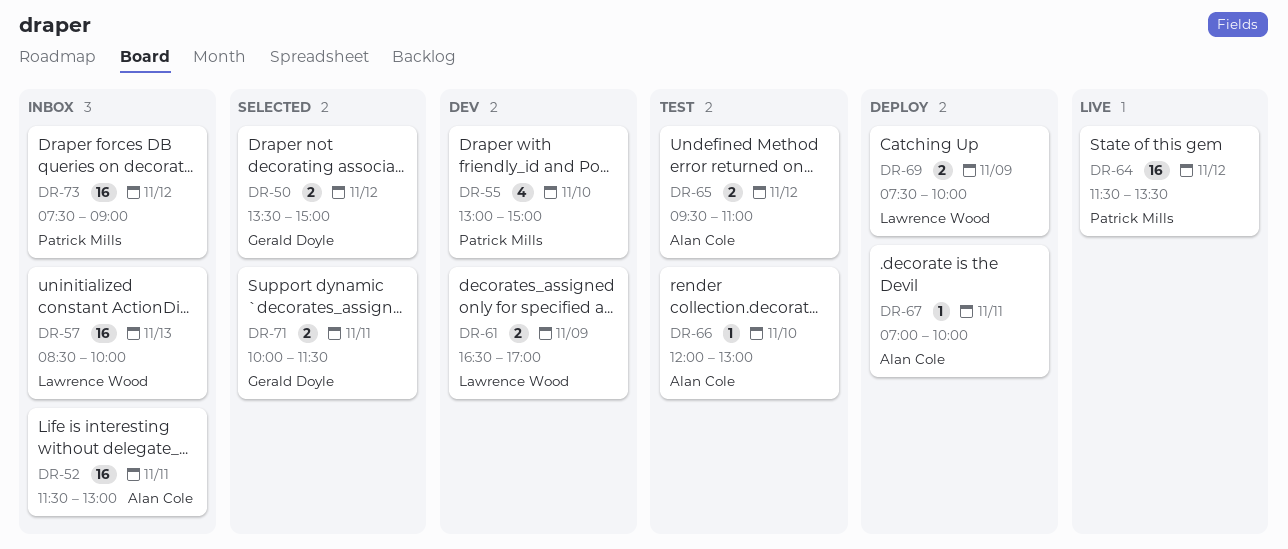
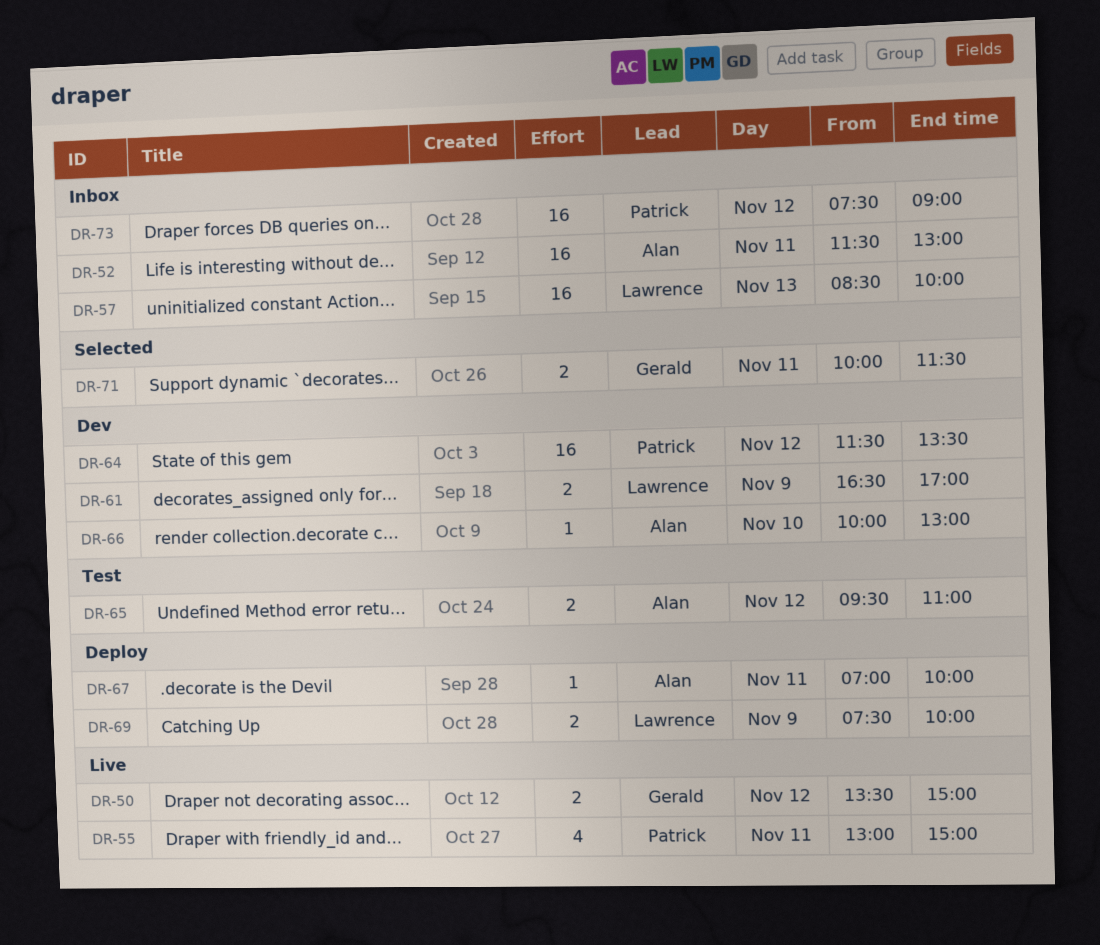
DR-50, status: Selected -> Live
DR-55, status: Dev -> Live
DR-55, day: Nov 10 -> Nov 11
DR-64, status: Live -> Dev
DR-66, status: Test -> Dev
DR-66, begins: 12:00 -> 10:00

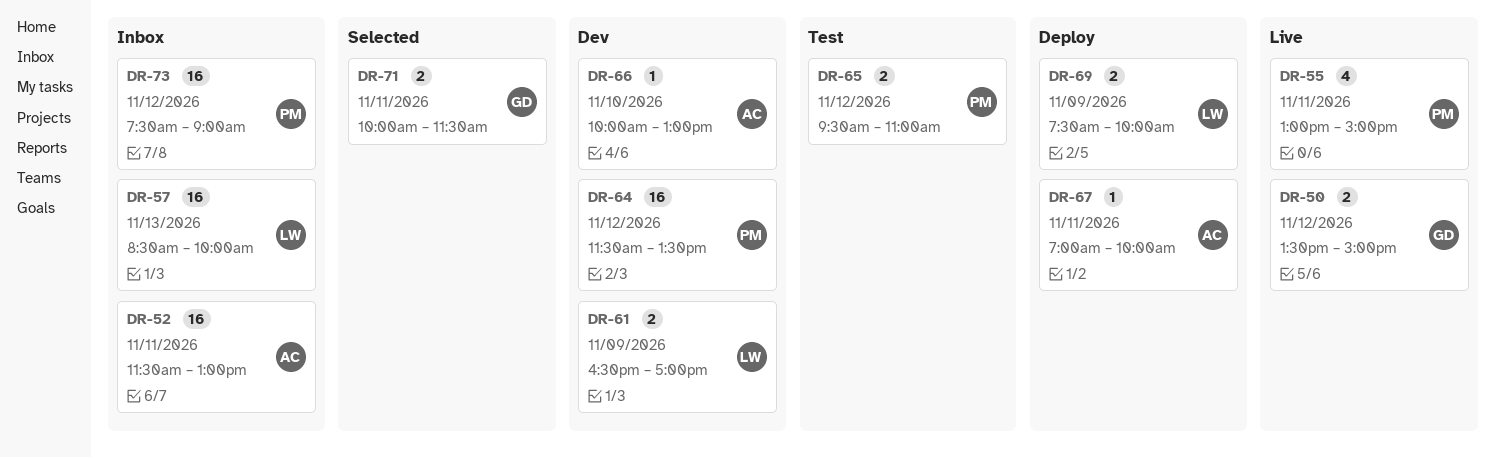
DR-65, owner: Alan -> Patrick

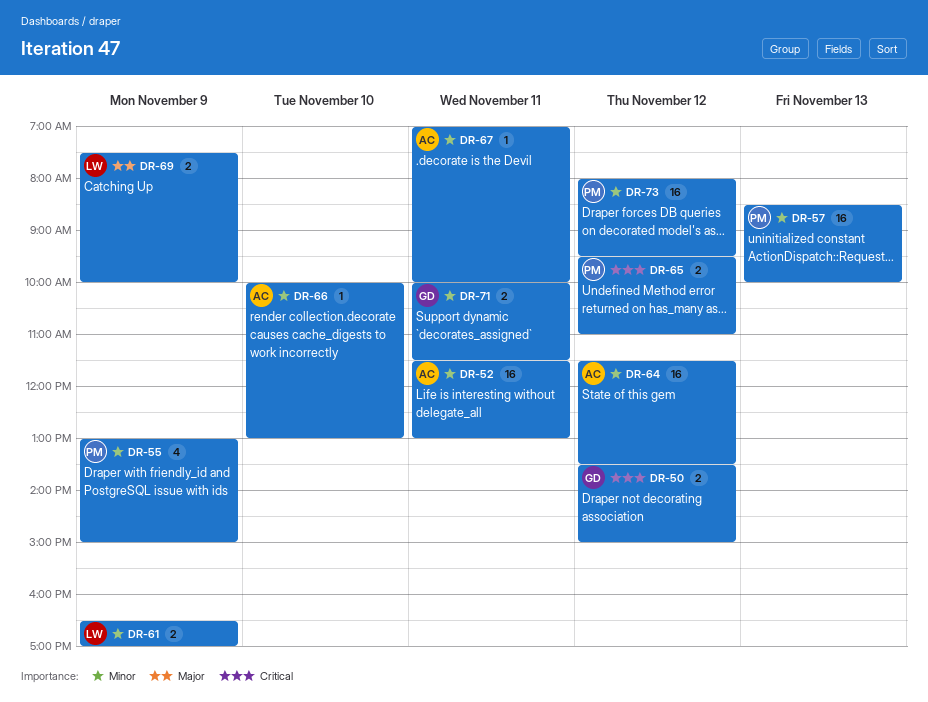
DR-55, day: Nov 11 -> Nov 9
DR-57, owner: LW -> PM
DR-64, owner: PM -> AC
DR-73, begins: 07:30 -> 08:00
DR-73, ends: 09:00 -> 09:30

